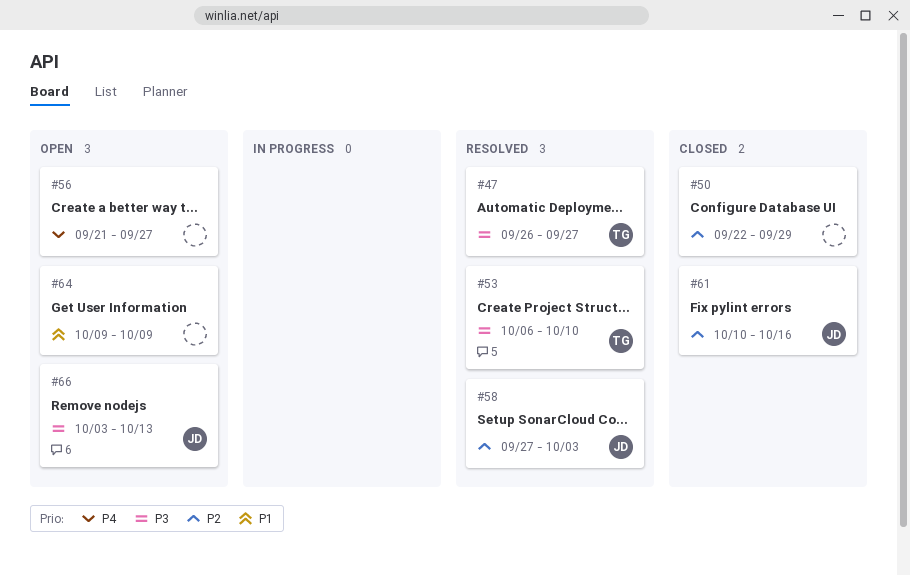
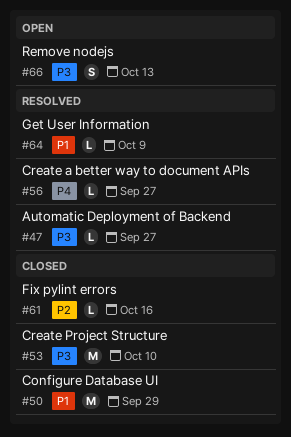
#50, priority: P2 -> P1
#53, status: Resolved -> Closed
#56, status: Open -> Resolved
#58: present -> none
#64, status: Open -> Resolved

